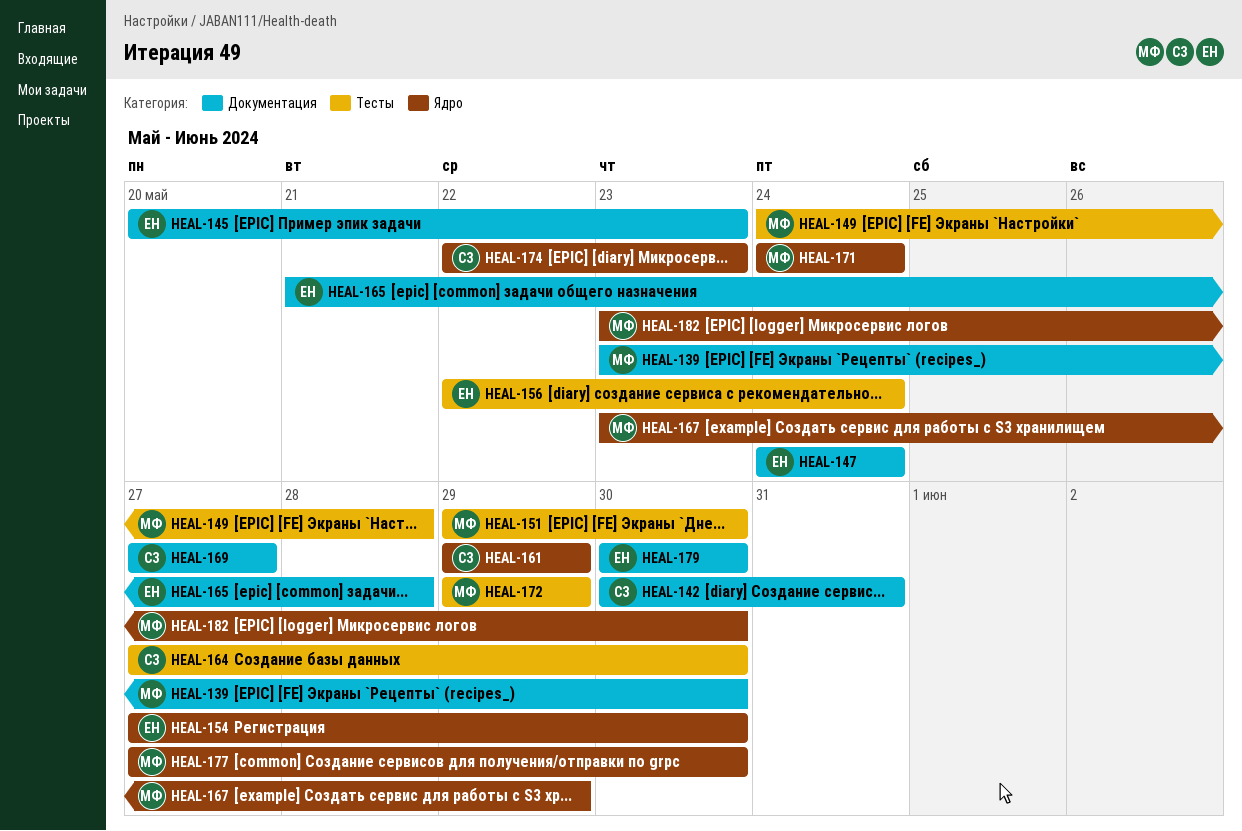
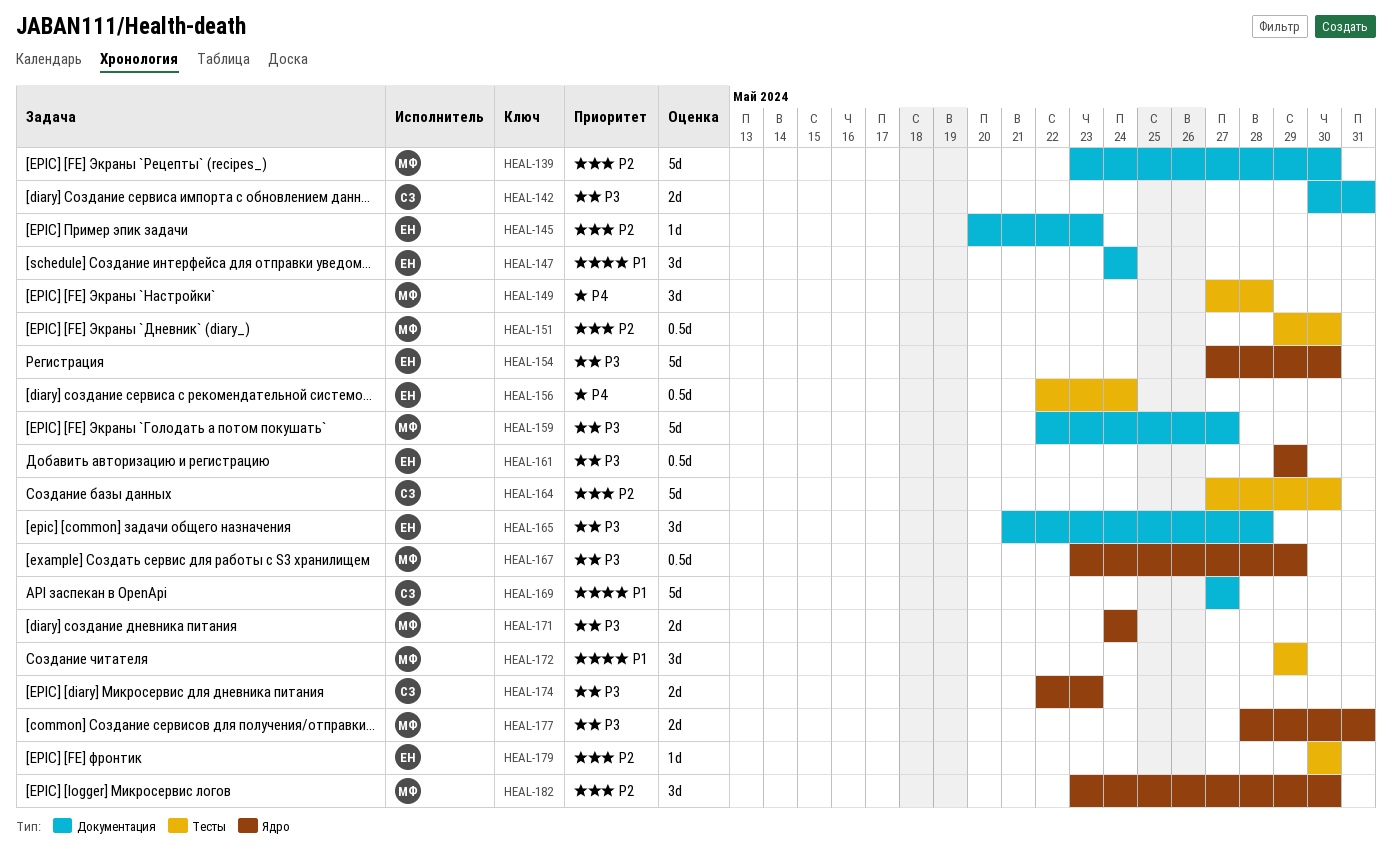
HEAL-149, start: May 24 -> May 27
HEAL-159: none -> present
HEAL-161, owner: СЗ -> ЕН
HEAL-177, start: May 27 -> May 28
HEAL-177, due: May 30 -> May 31
HEAL-179, label: Документация -> Тесты

